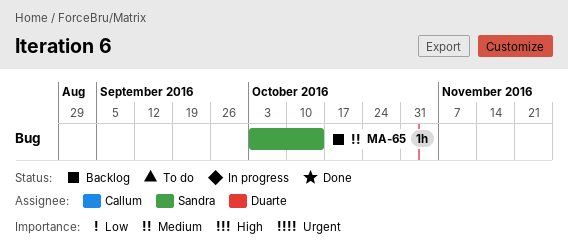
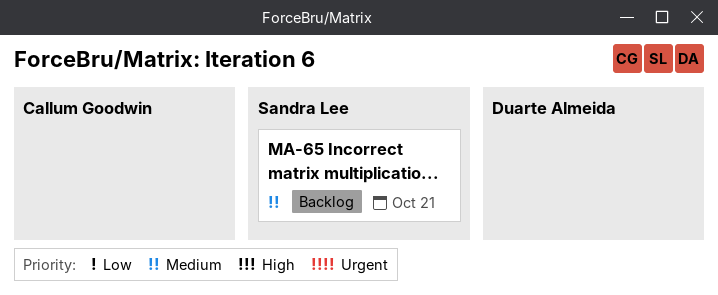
MA-65, due: Oct 14 -> Oct 21

